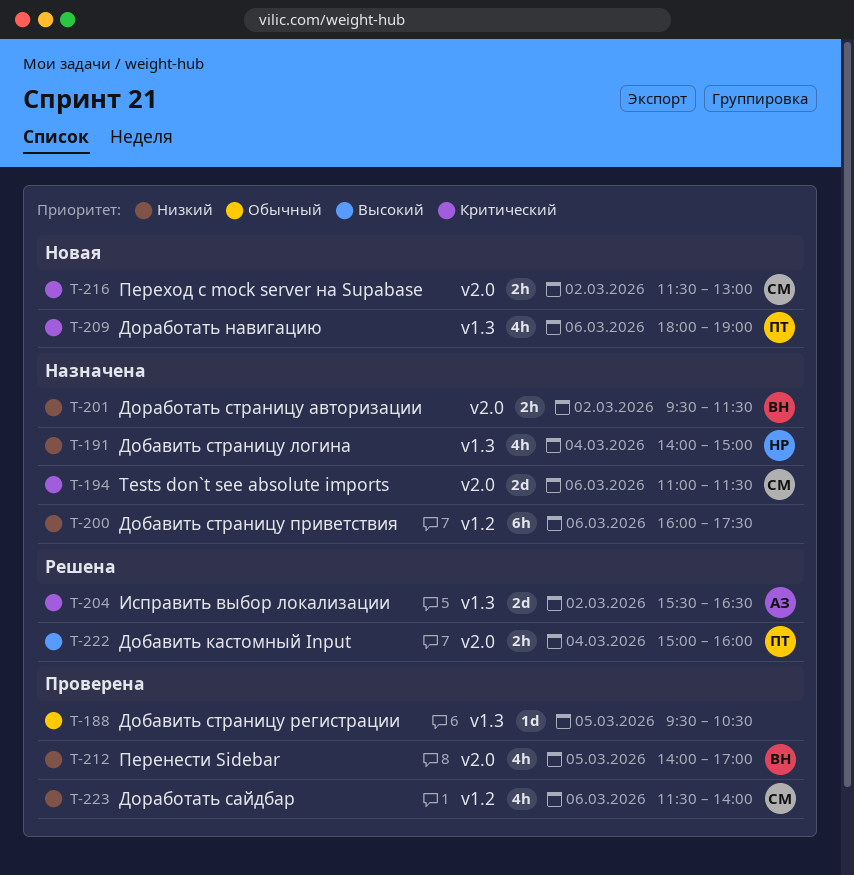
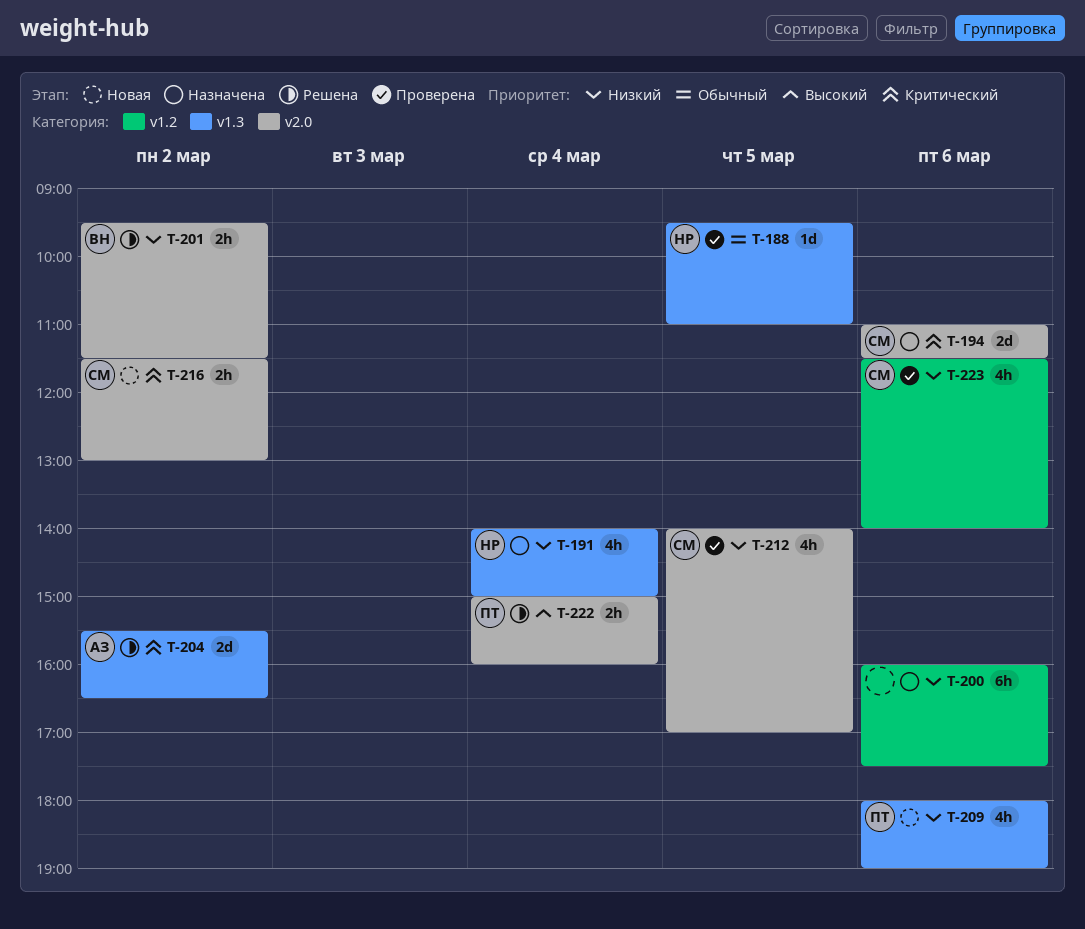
T-188, owner: none -> НР
T-188, ends: 10:30 -> 11:00
T-201, status: Назначена -> Решена
T-209, priority: Критический -> Низкий
T-212, owner: ВН -> СМ

